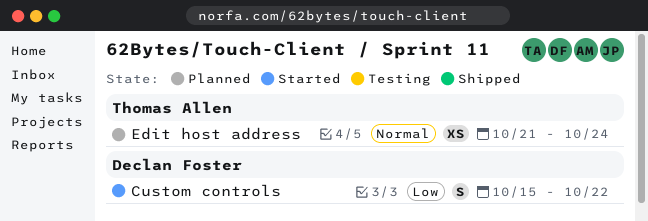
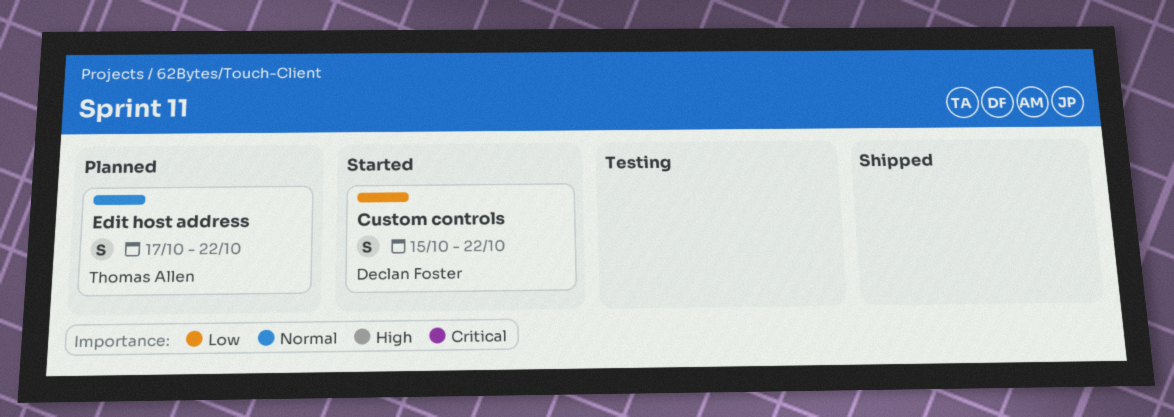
Edit host address, estimate: XS -> S
Edit host address, start: Oct 21 -> Oct 17
Edit host address, due: Oct 24 -> Oct 22

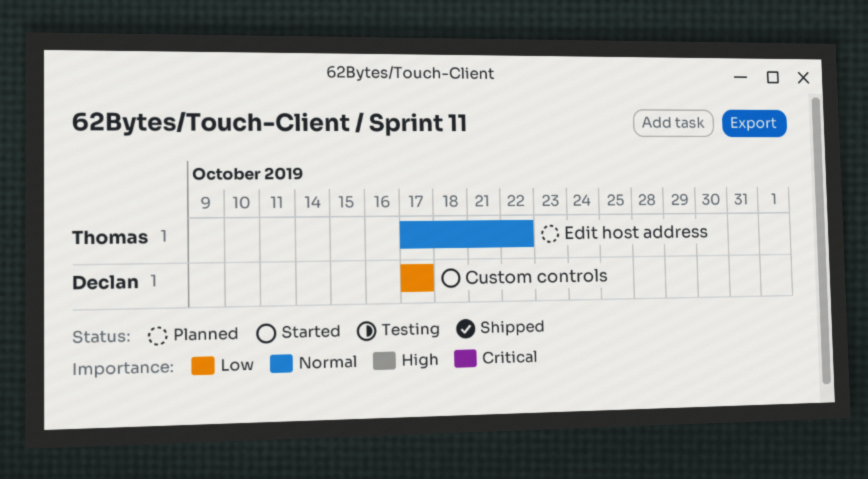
Custom controls, start: Oct 15 -> Oct 17
Custom controls, due: Oct 22 -> Oct 17

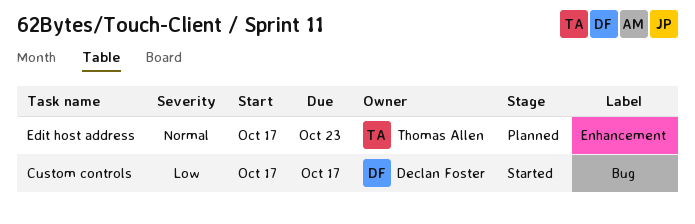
Edit host address, due: Oct 22 -> Oct 23

